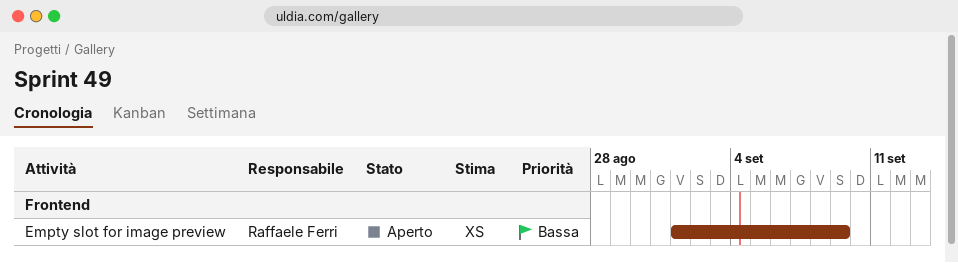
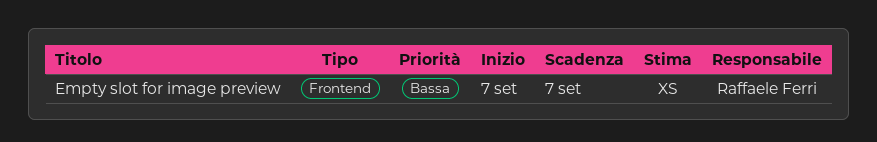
Empty slot for image preview, start: Sep 1 -> Sep 7
Empty slot for image preview, due: Sep 9 -> Sep 7

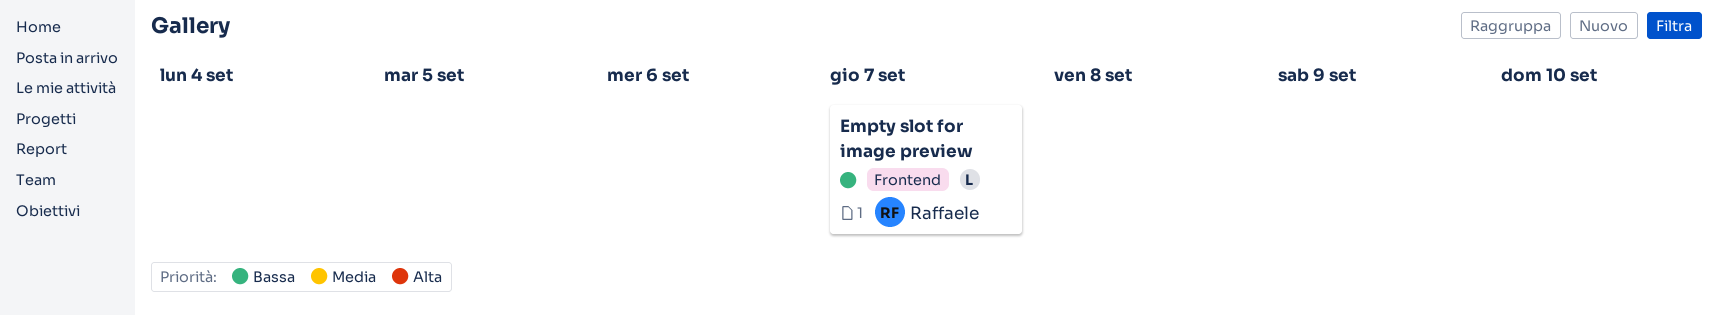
Empty slot for image preview, estimate: XS -> L

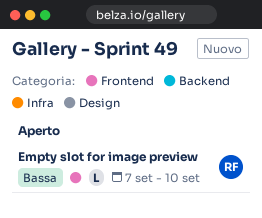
Empty slot for image preview, due: Sep 7 -> Sep 10

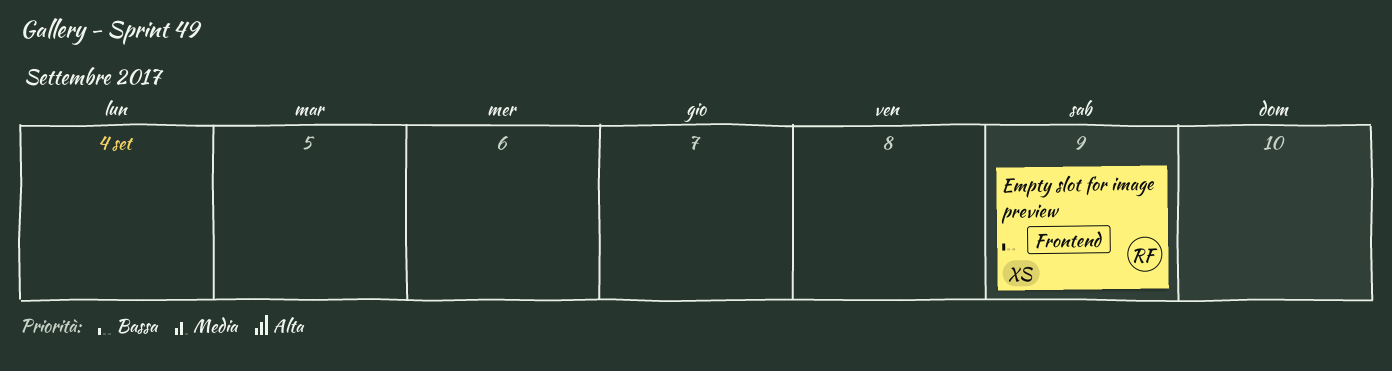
Empty slot for image preview, estimate: L -> XS
Empty slot for image preview, due: Sep 10 -> Sep 9

